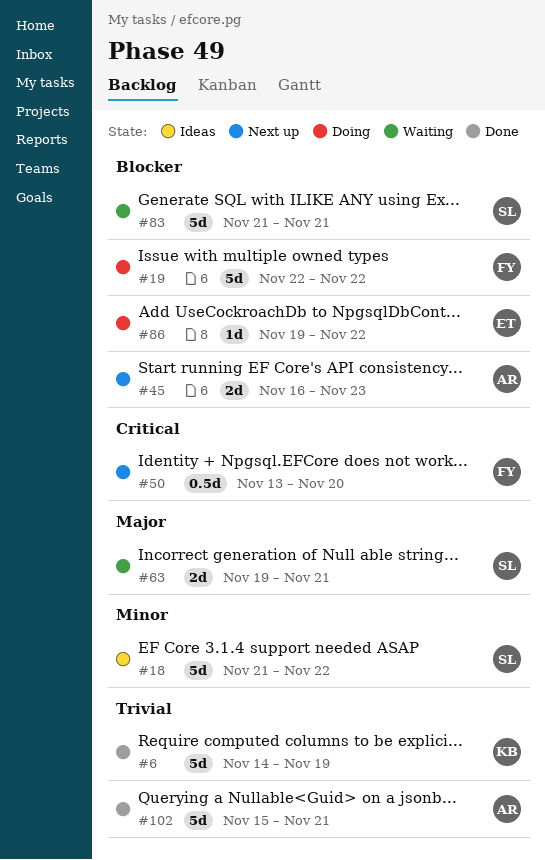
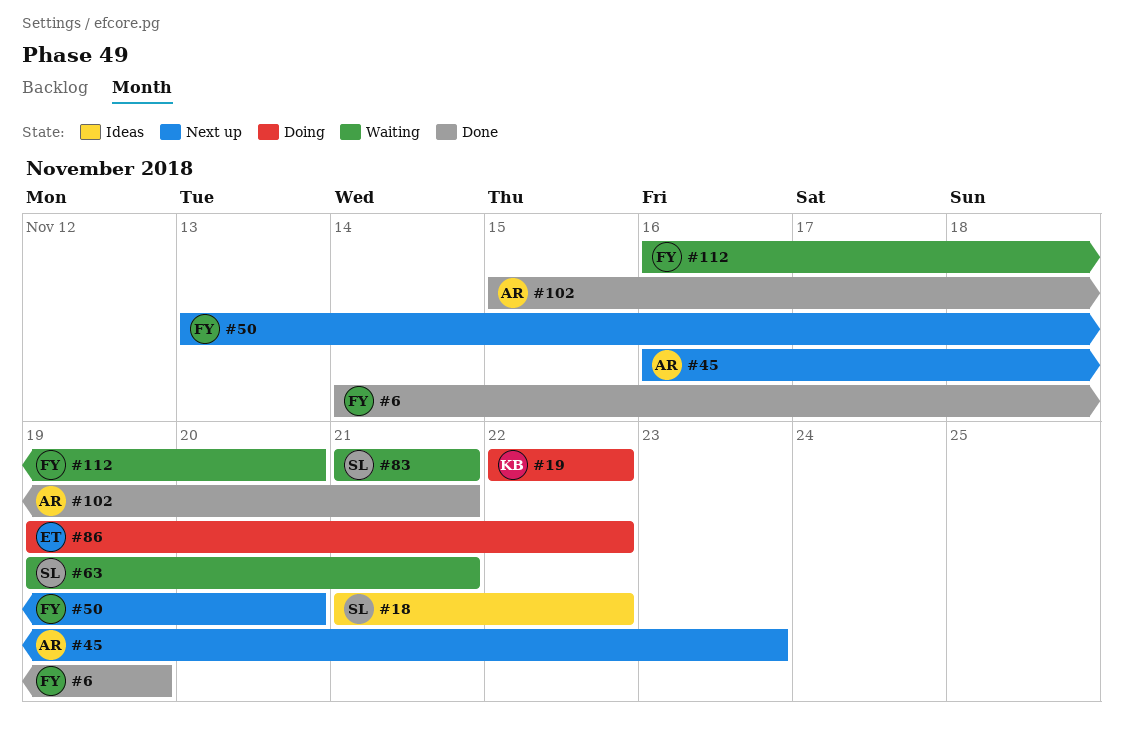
#6, owner: KB -> FY
#19, owner: FY -> KB
#112: none -> present

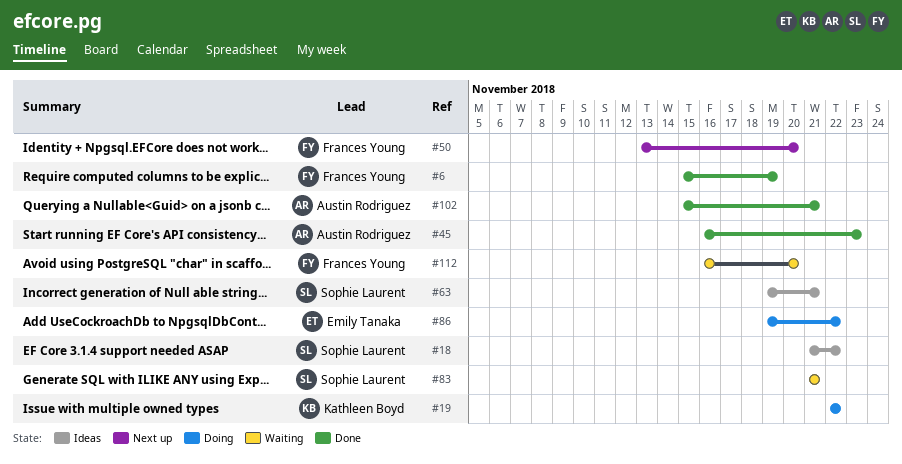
#6, start: Nov 14 -> Nov 15
#45, status: Next up -> Done
#63, status: Waiting -> Ideas

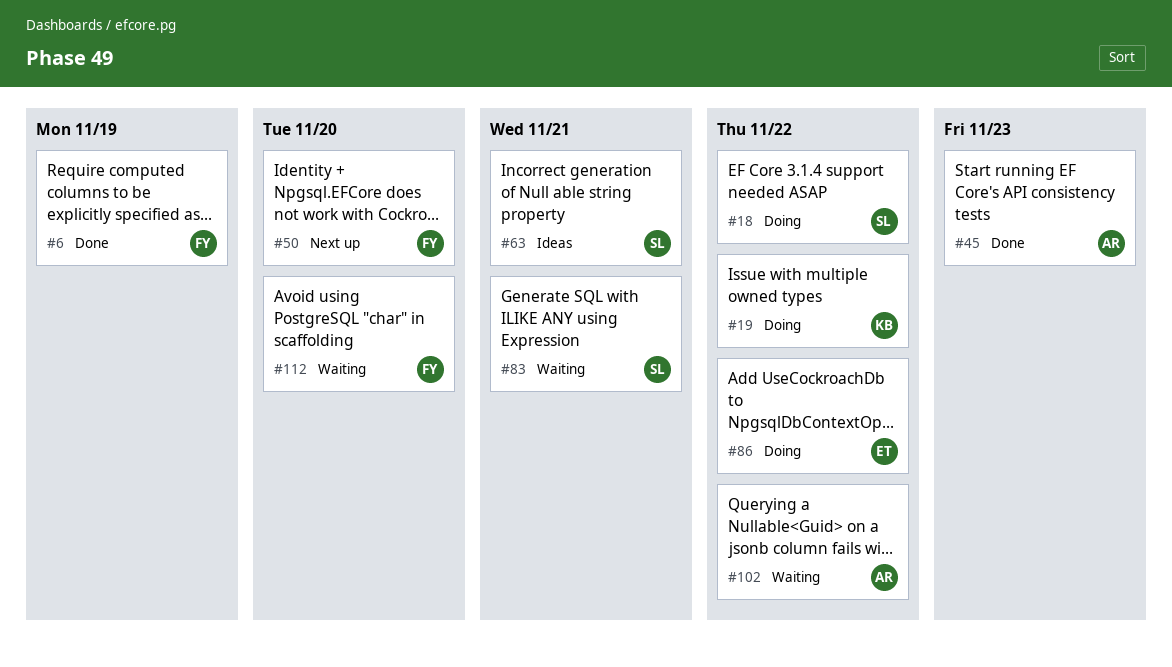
#18, status: Ideas -> Doing
#102, status: Done -> Waiting
#102, due: Nov 21 -> Nov 22

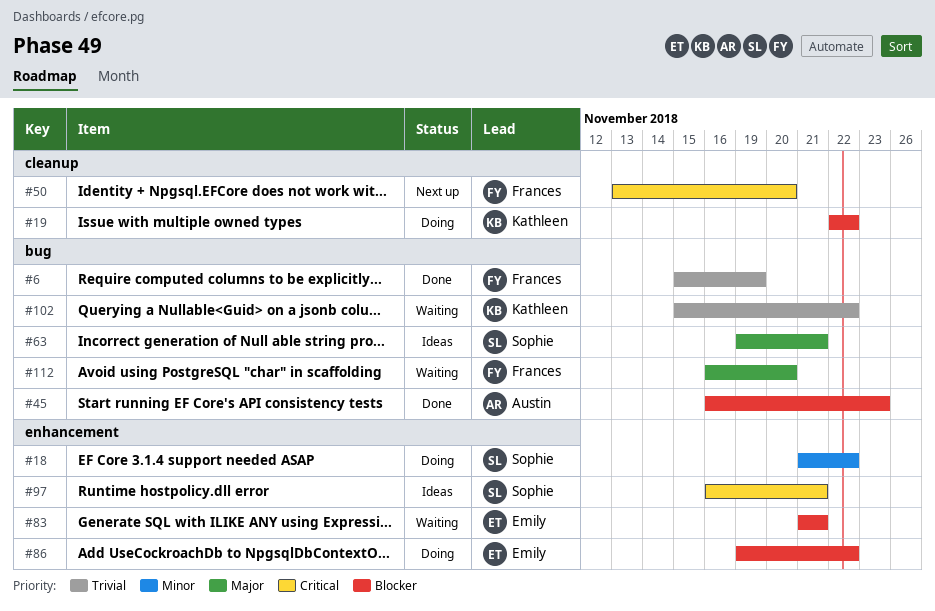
#83, owner: Sophie -> Emily
#97: none -> present
#102, owner: Austin -> Kathleen

